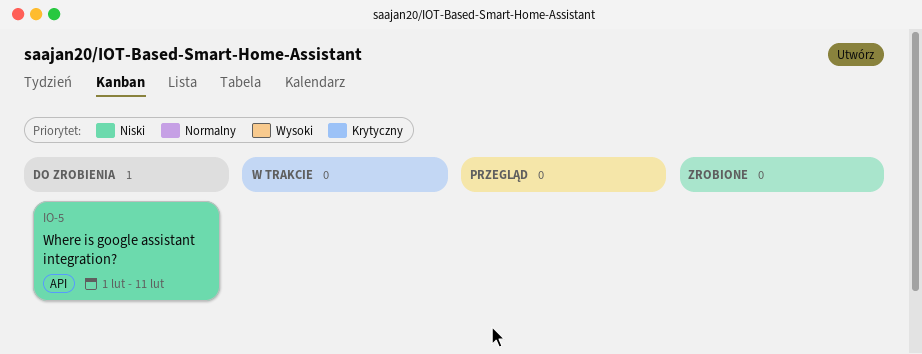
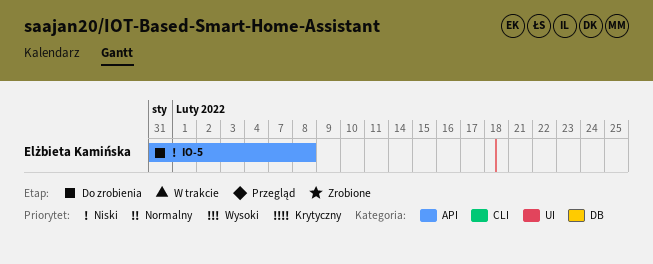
IO-5, start: Feb 1 -> Jan 31
IO-5, due: Feb 11 -> Feb 8

